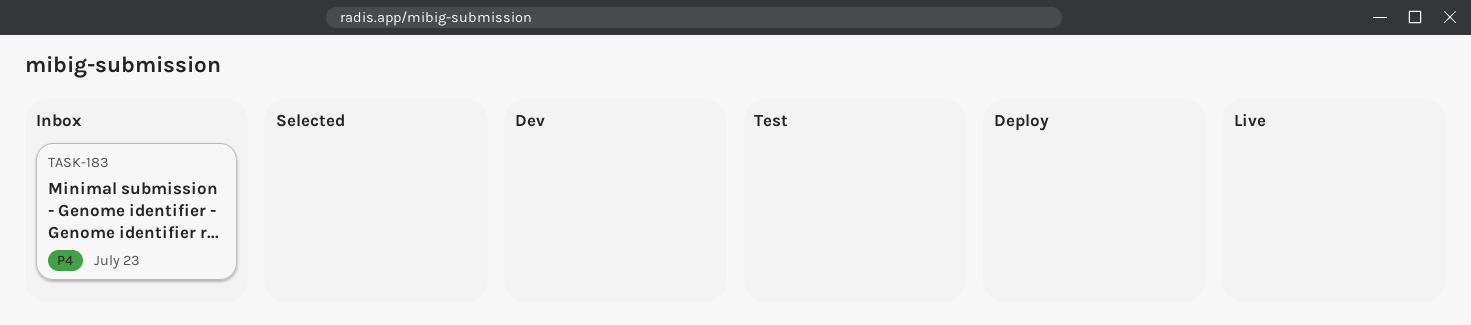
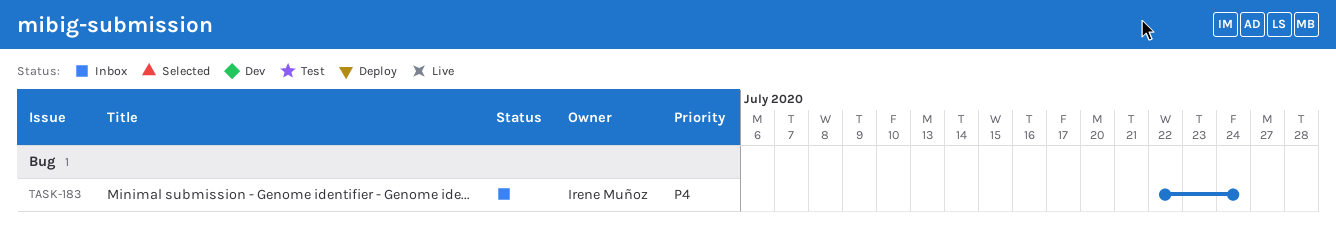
TASK-183, due: Jul 23 -> Jul 24

